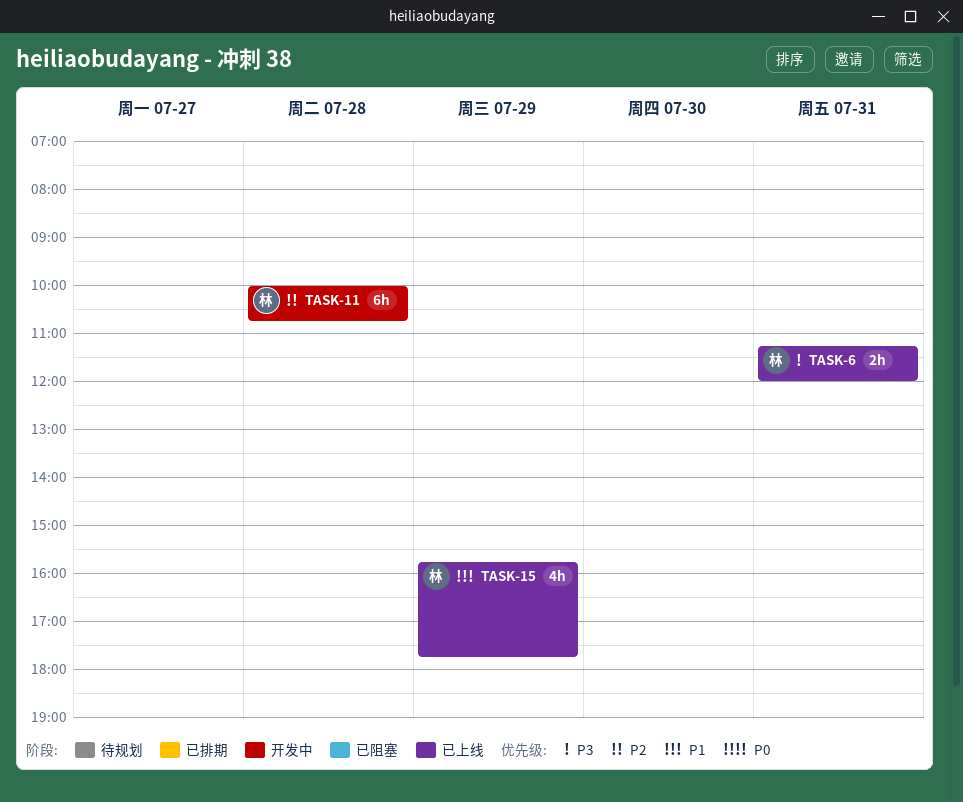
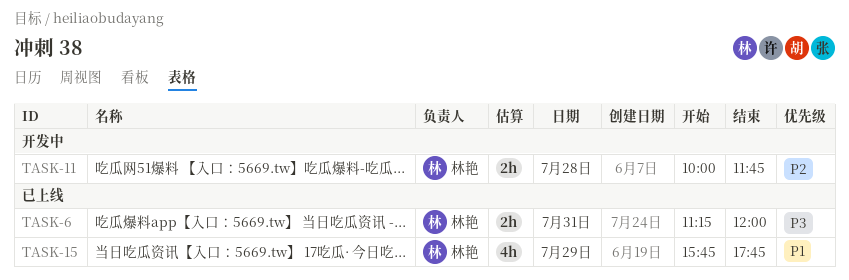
TASK-11, estimate: 6h -> 2h
TASK-11, ends: 10:45 -> 11:45

